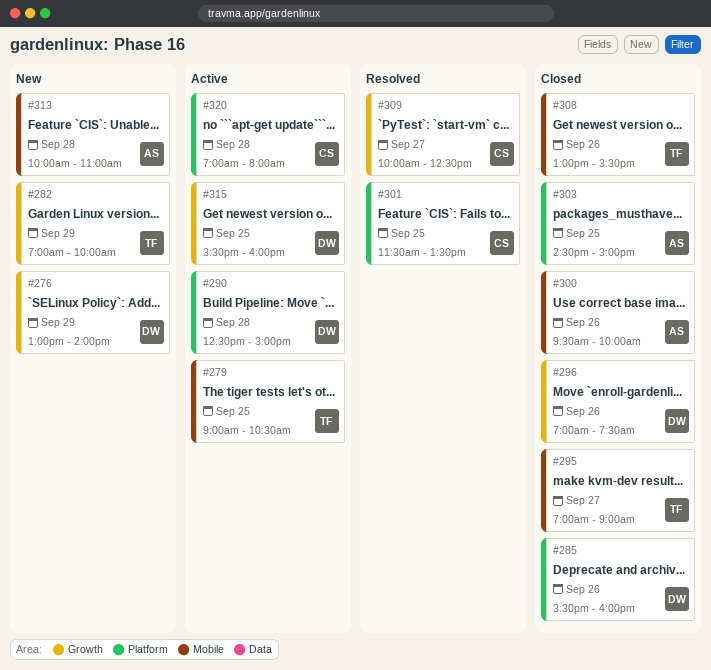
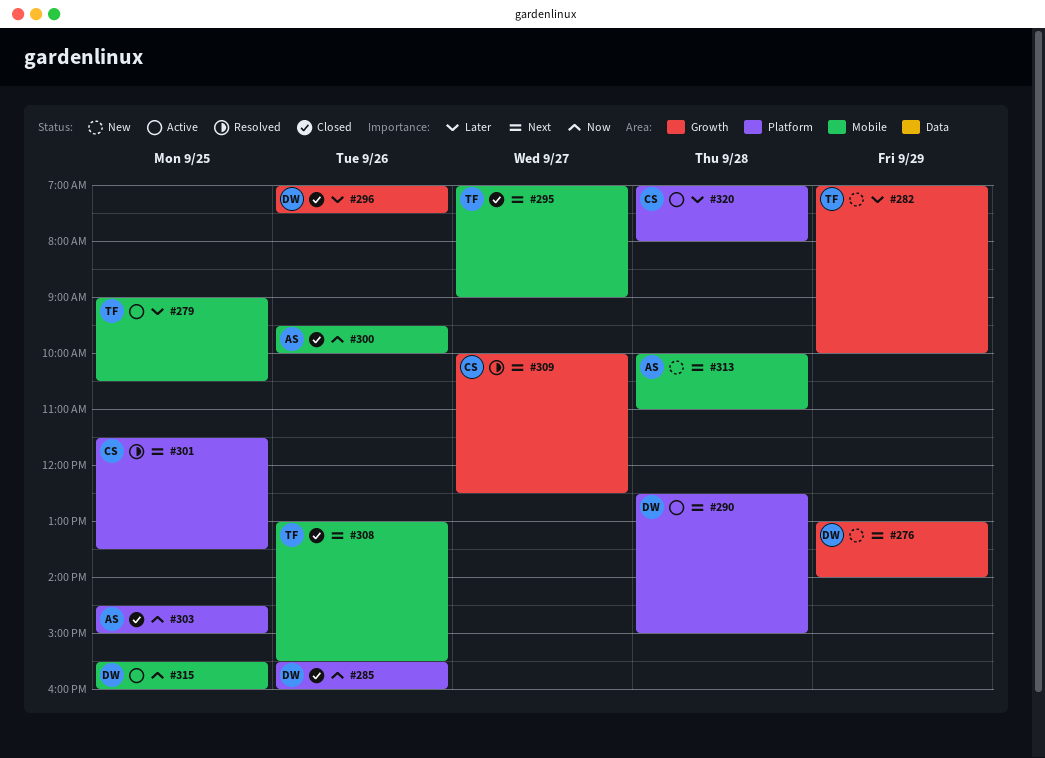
#315, label: Growth -> Mobile

